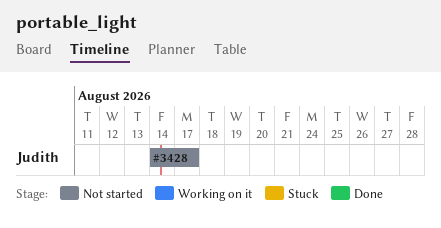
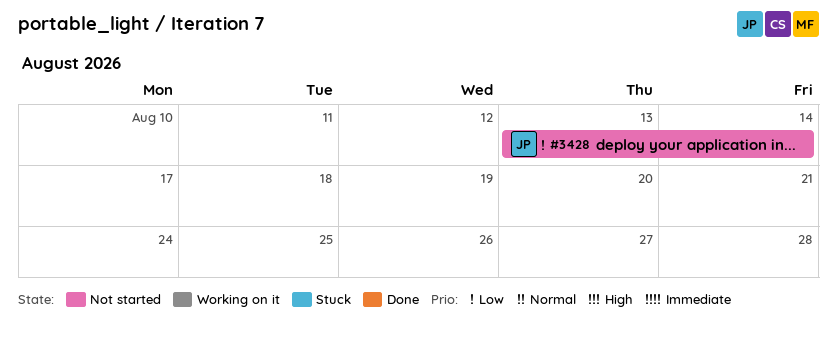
#3428, start: Aug 14 -> Aug 13
#3428, due: Aug 17 -> Aug 14

